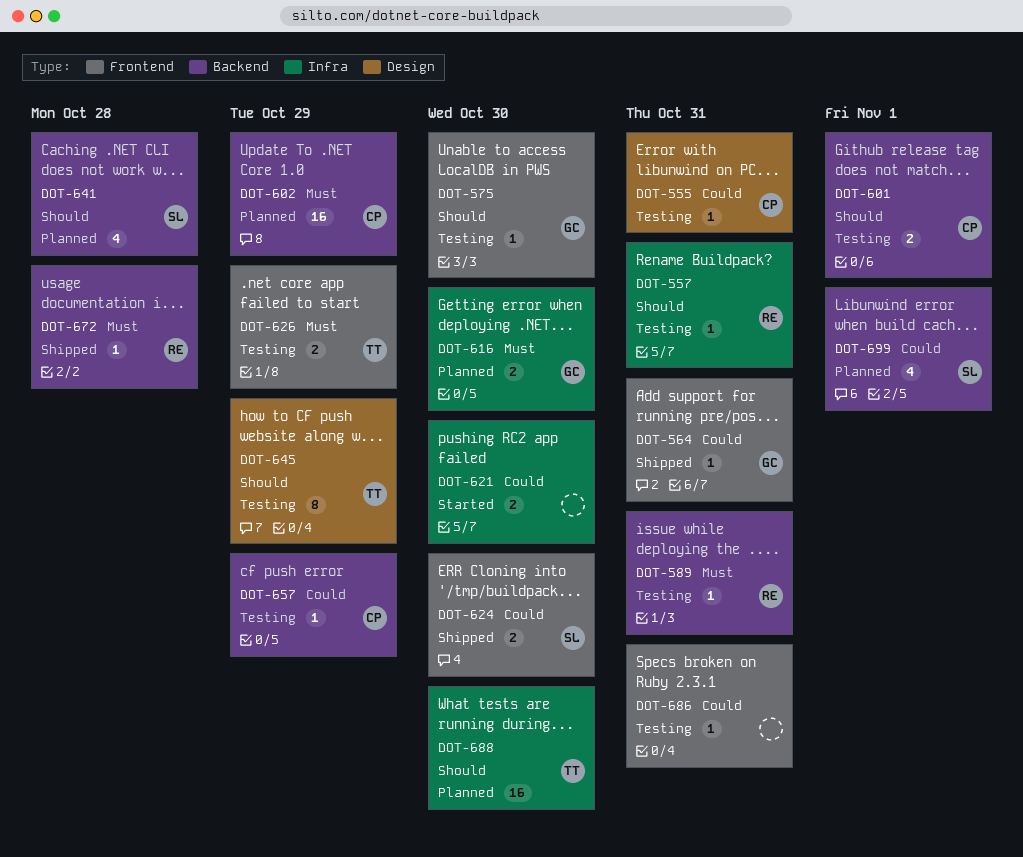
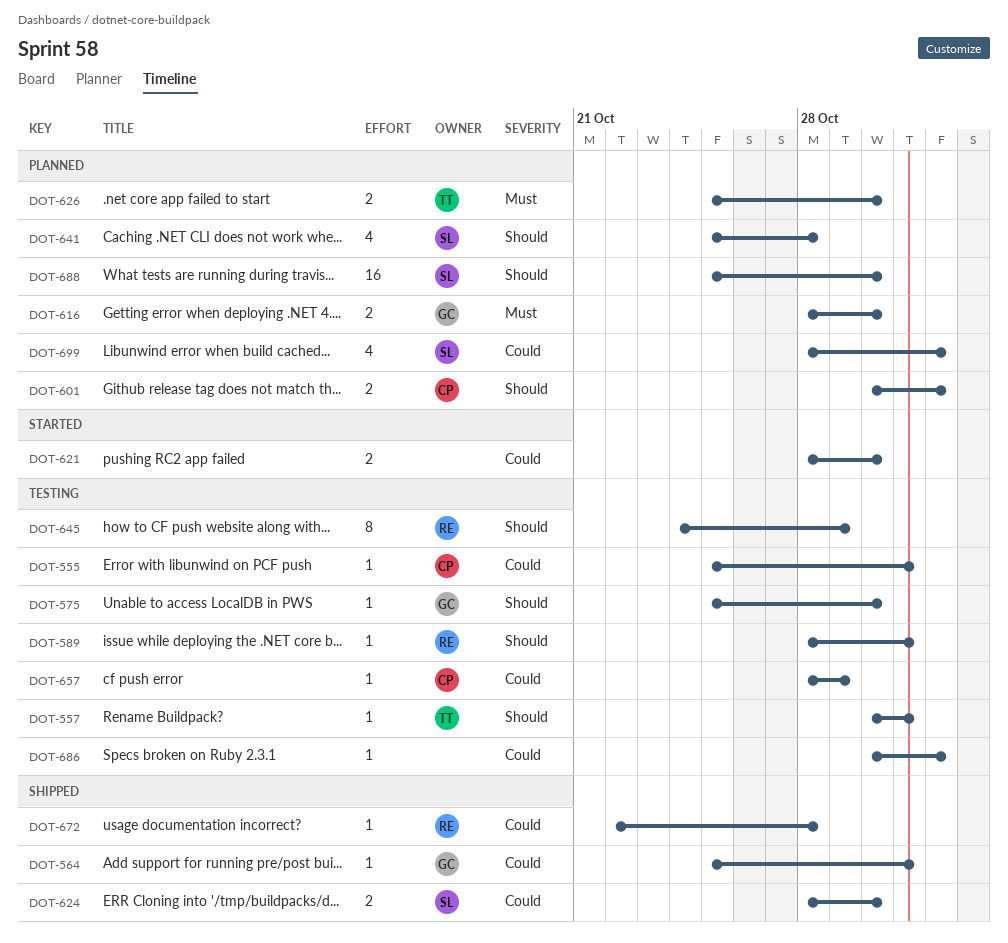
DOT-557, owner: RE -> TT
DOT-589, priority: Must -> Should
DOT-601, status: Testing -> Planned
DOT-602: present -> none
DOT-626, status: Testing -> Planned
DOT-626, due: Oct 29 -> Oct 30
DOT-645, owner: TT -> RE
DOT-672, priority: Must -> Could
DOT-686, due: Oct 31 -> Nov 1
DOT-688, owner: TT -> SL

